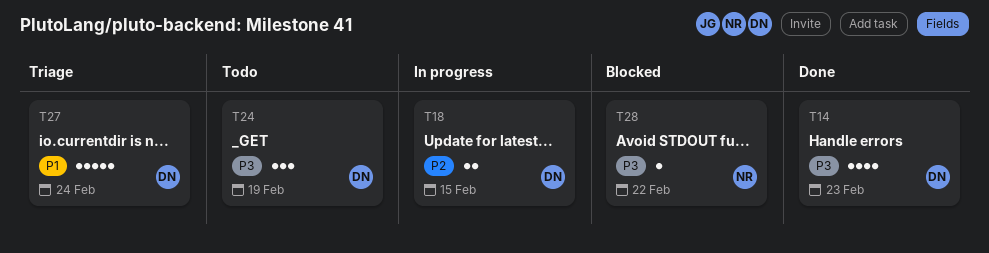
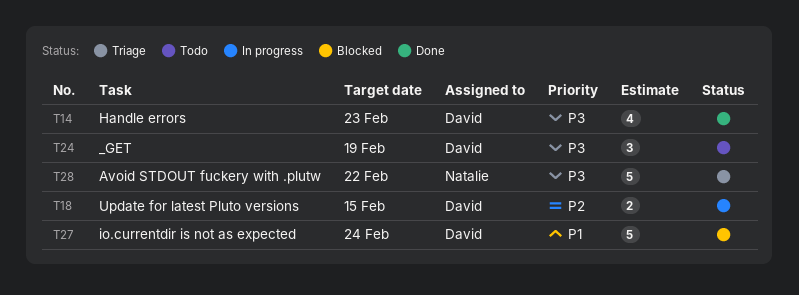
T27, status: Triage -> Blocked
T28, status: Blocked -> Triage
T28, estimate: 1 -> 5

